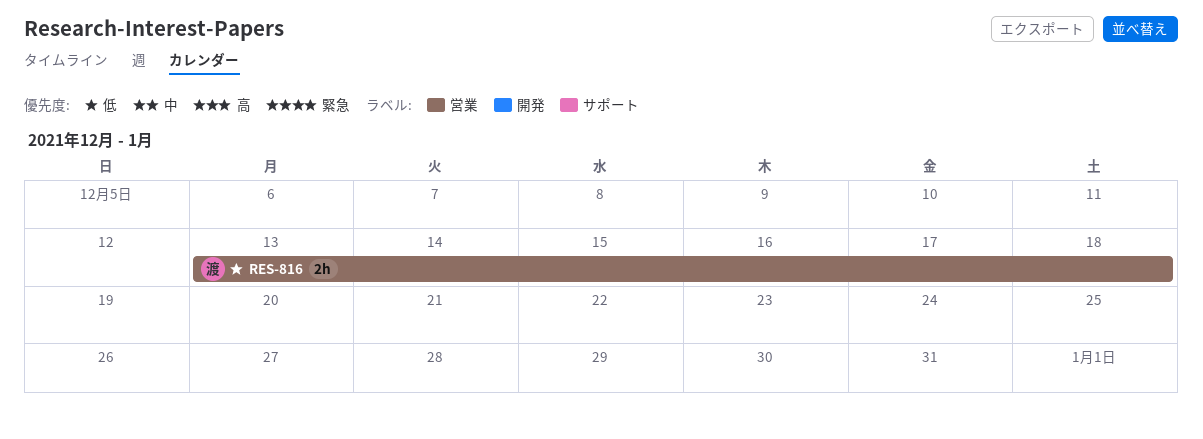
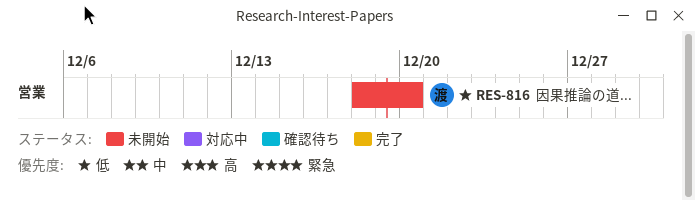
RES-816, start: Dec 13 -> Dec 18
RES-816, due: Dec 18 -> Dec 20

